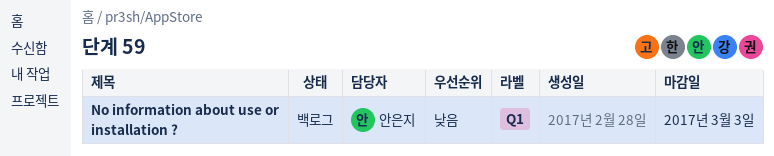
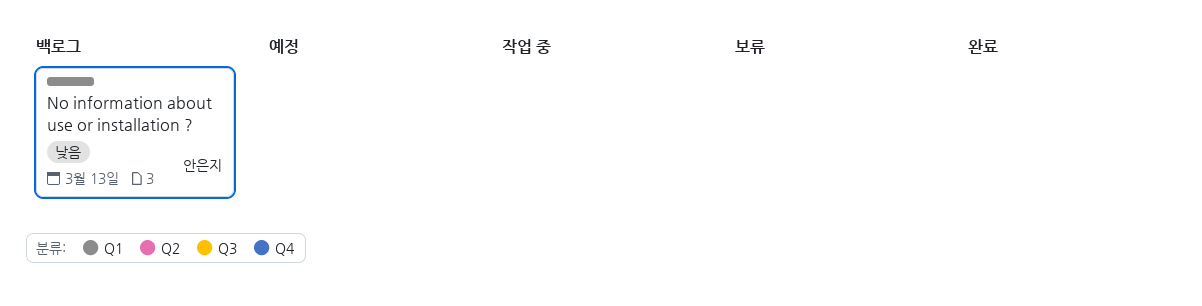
No information about use or installation ?, due: Mar 3 -> Mar 13

